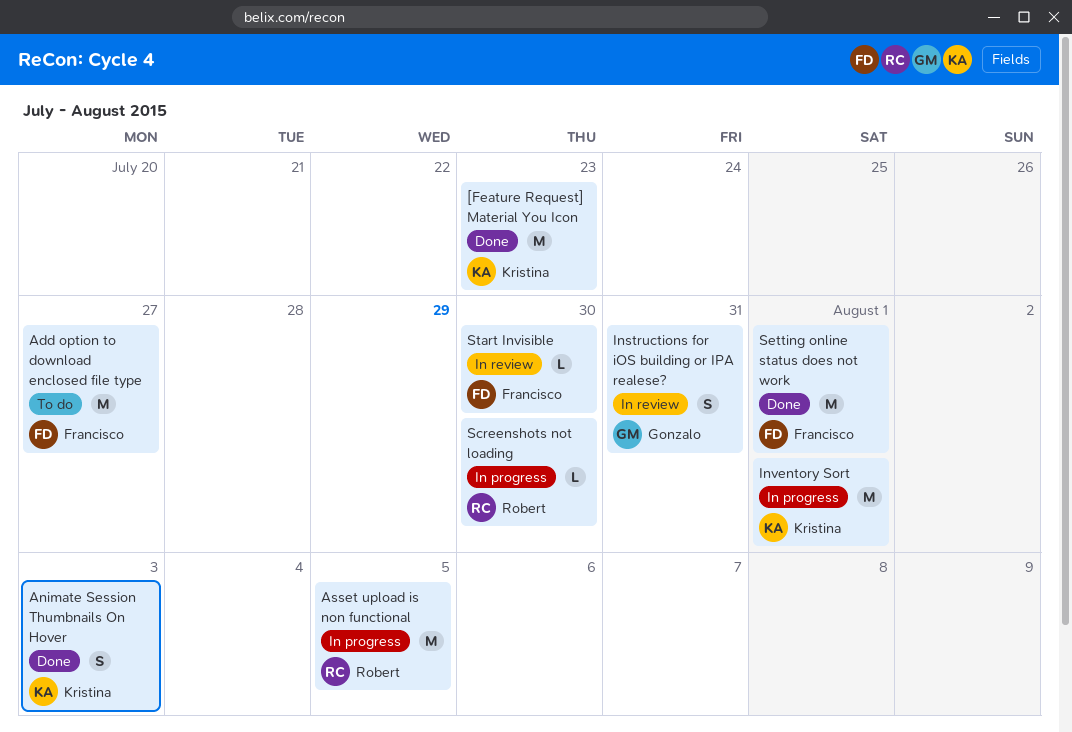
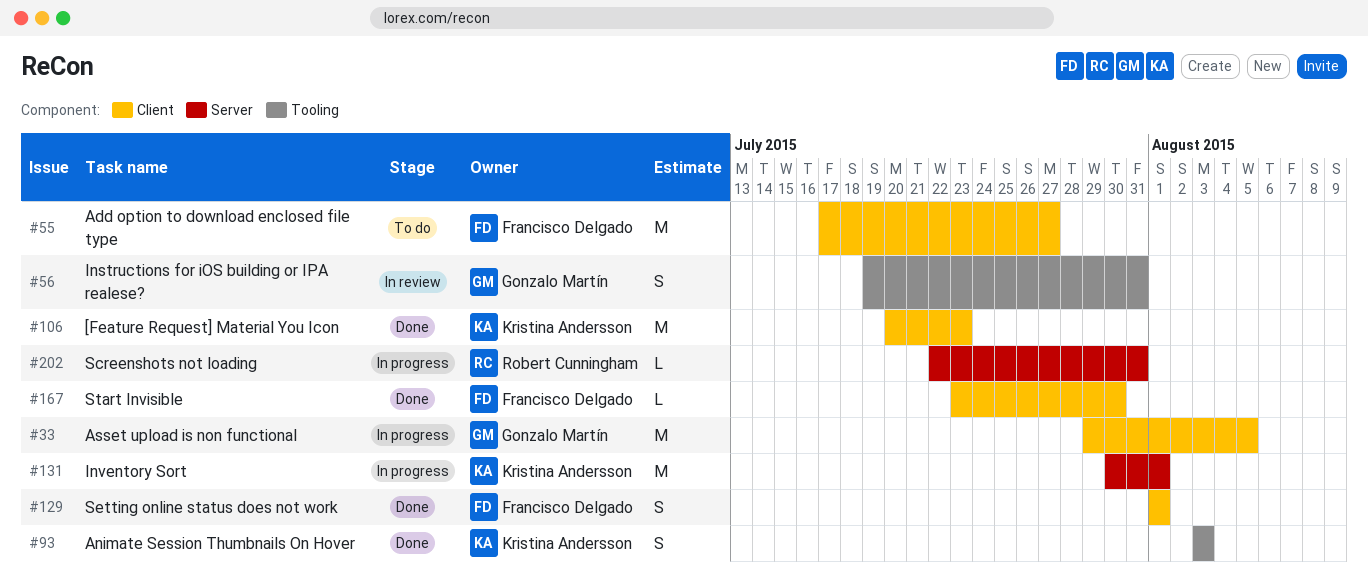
Asset upload is non functional, owner: Robert Cunningham -> Gonzalo Martín
Screenshots not loading, due: Jul 30 -> Jul 31
Setting online status does not work, estimate: M -> S
Start Invisible, status: In review -> Done

